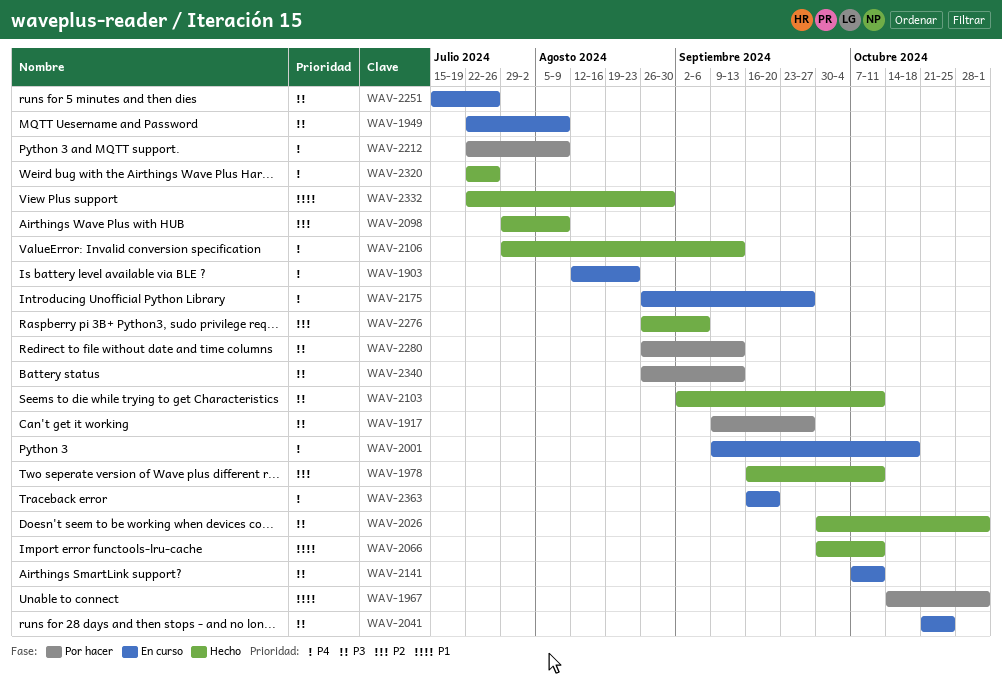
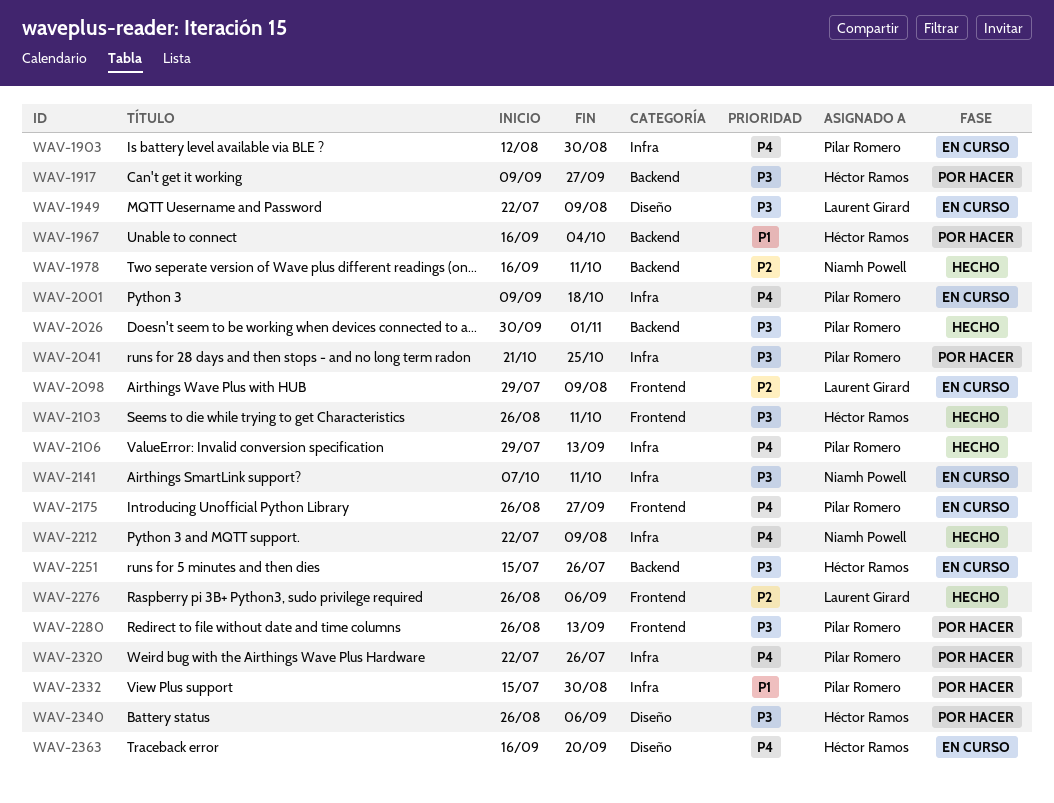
WAV-1903, due: Aug 23 -> Aug 30
WAV-1967, start: Oct 14 -> Sep 16
WAV-1967, due: Nov 1 -> Oct 4
WAV-2041, status: En curso -> Por hacer
WAV-2066: present -> none
WAV-2098, status: Hecho -> En curso
WAV-2103, start: Sep 2 -> Aug 26
WAV-2212, status: Por hacer -> Hecho
WAV-2320, status: Hecho -> Por hacer
WAV-2332, status: Hecho -> Por hacer
WAV-2332, start: Jul 22 -> Jul 15
WAV-2340, due: Sep 13 -> Sep 6

